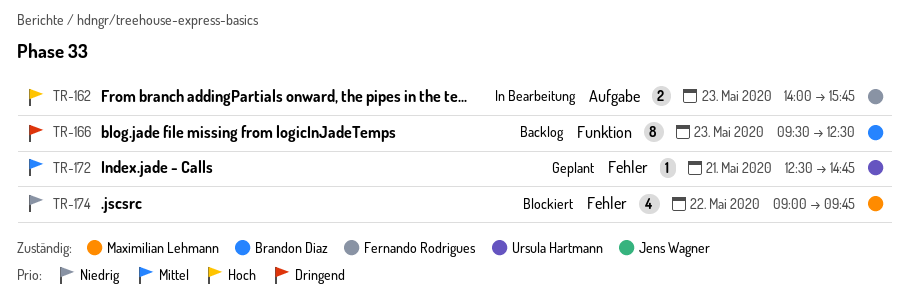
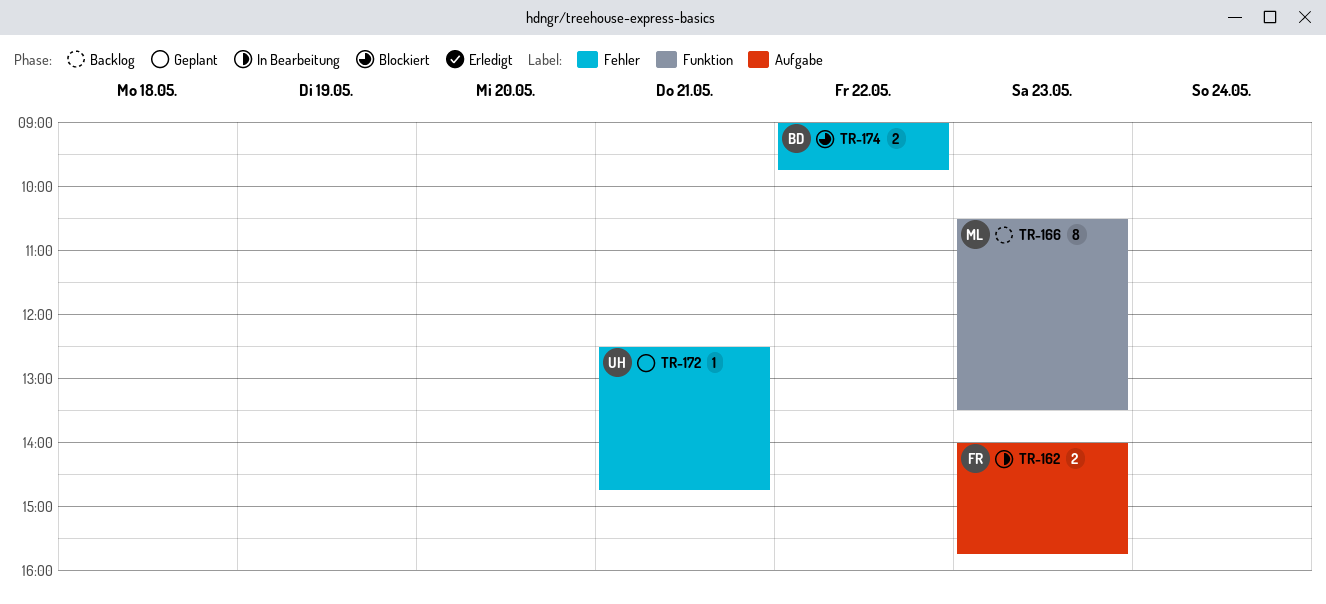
TR-166, owner: Brandon Diaz -> Maximilian Lehmann
TR-166, begins: 09:30 -> 10:30
TR-166, ends: 12:30 -> 13:30
TR-174, owner: Maximilian Lehmann -> Brandon Diaz
TR-174, estimate: 4 -> 2

